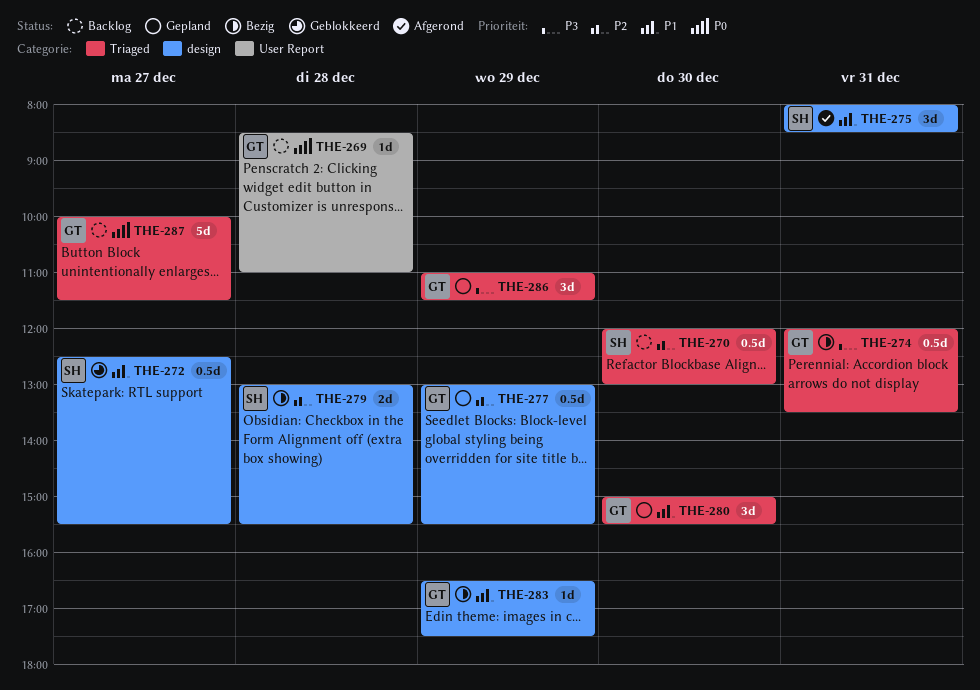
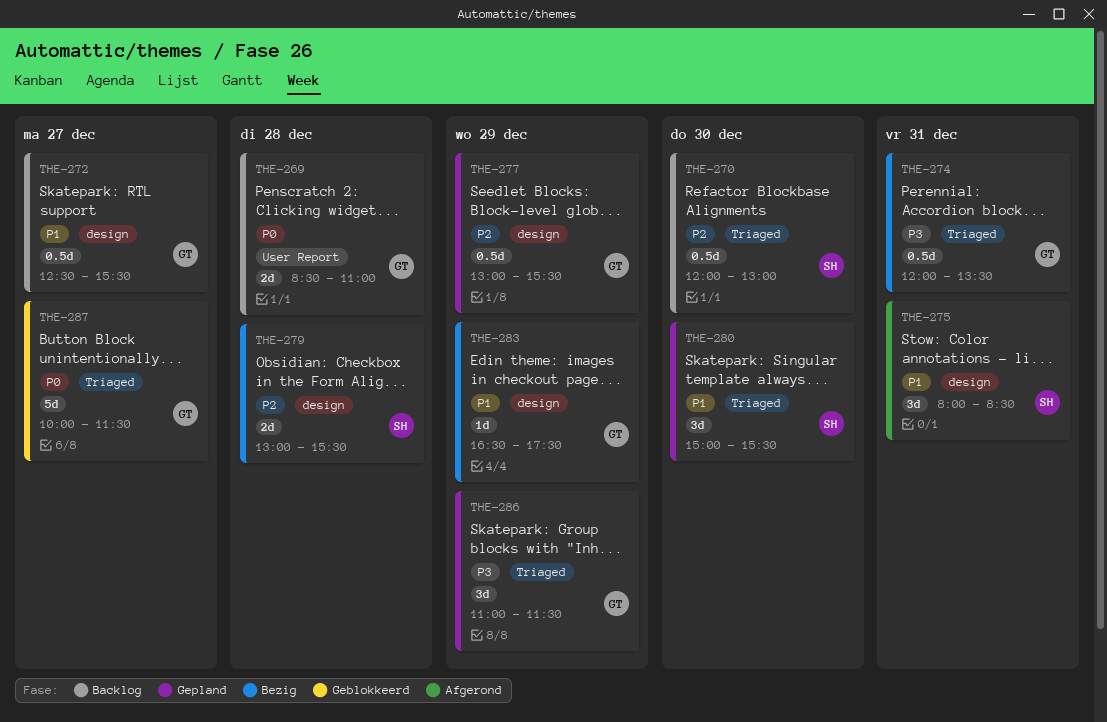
THE-269, estimate: 1d -> 2d
THE-272, status: Geblokkeerd -> Backlog
THE-272, owner: SH -> GT
THE-280, owner: GT -> SH
THE-287, status: Backlog -> Geblokkeerd

